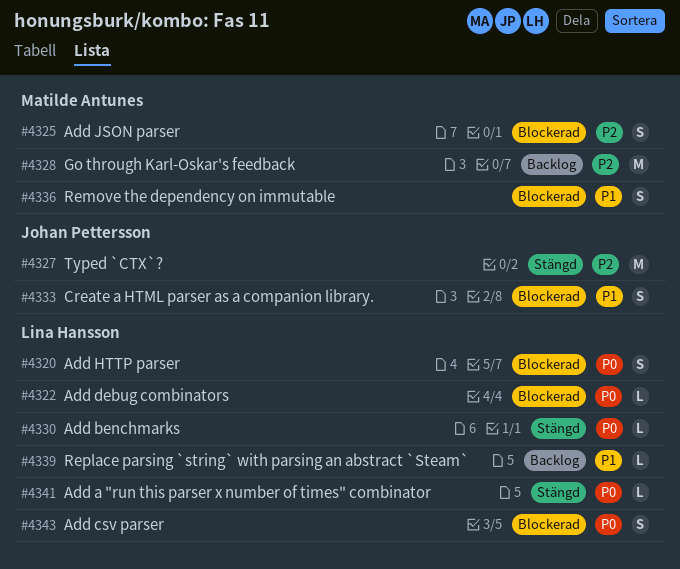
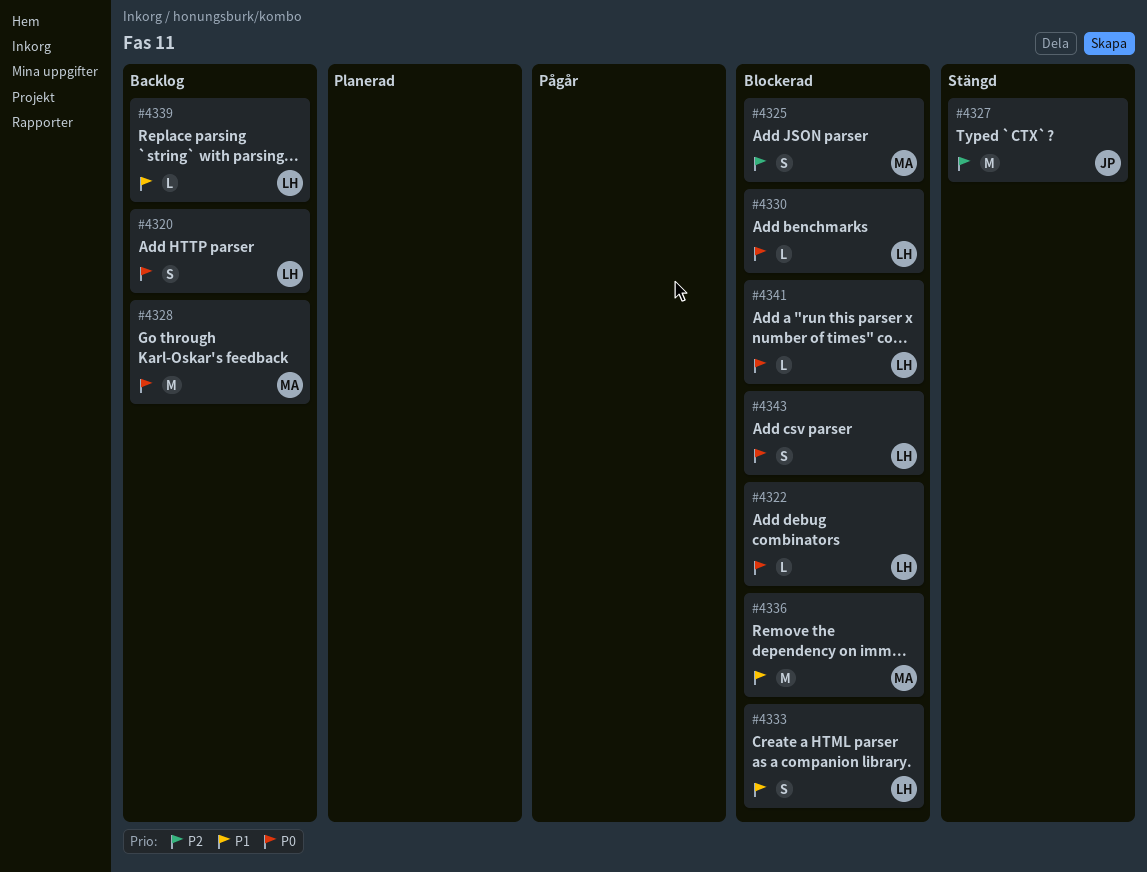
#4320, status: Blockerad -> Backlog
#4328, priority: P2 -> P0
#4330, status: Stängd -> Blockerad
#4333, owner: Johan Pettersson -> Lina Hansson
#4336, estimate: S -> M
#4341, status: Stängd -> Blockerad

